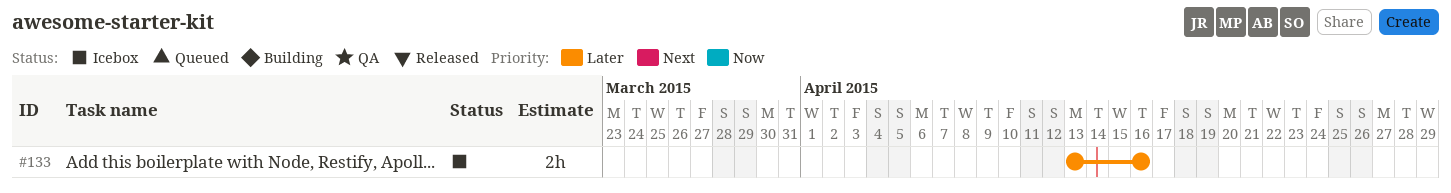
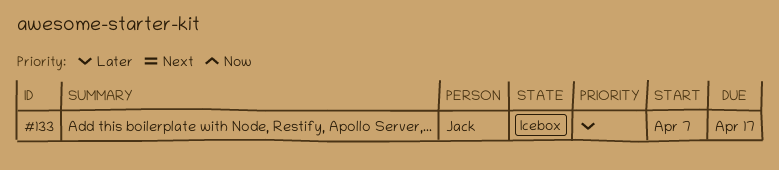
#133, start: Apr 13 -> Apr 7
#133, due: Apr 16 -> Apr 17

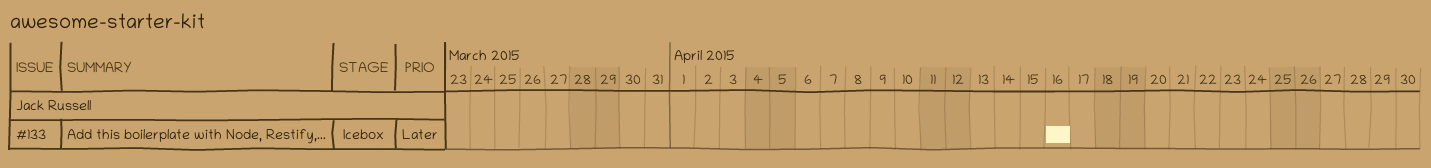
#133, start: Apr 7 -> Apr 16
#133, due: Apr 17 -> Apr 16

